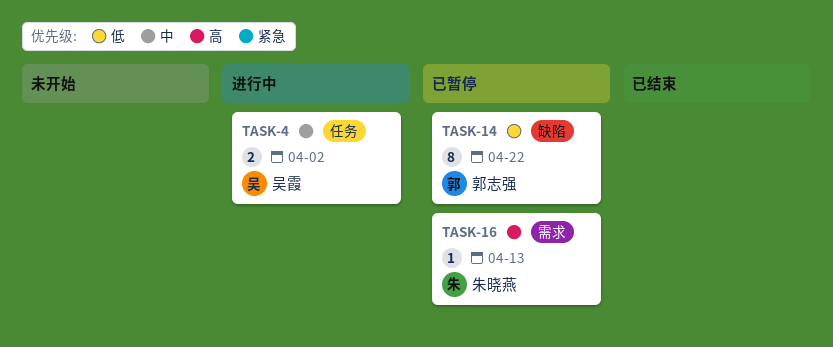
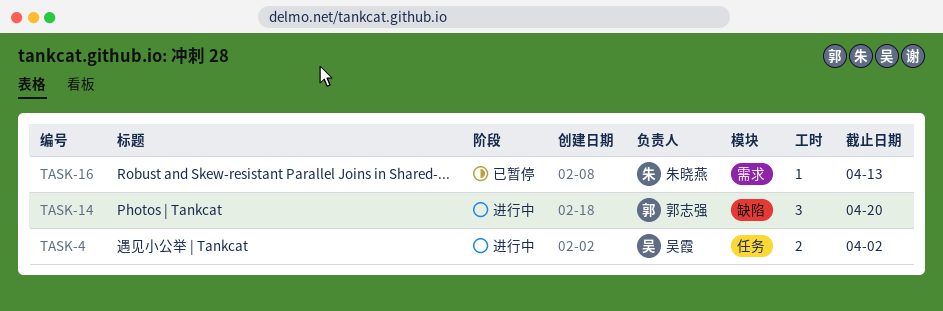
TASK-14, status: 已暂停 -> 进行中
TASK-14, estimate: 8 -> 3
TASK-14, due: Apr 22 -> Apr 20

